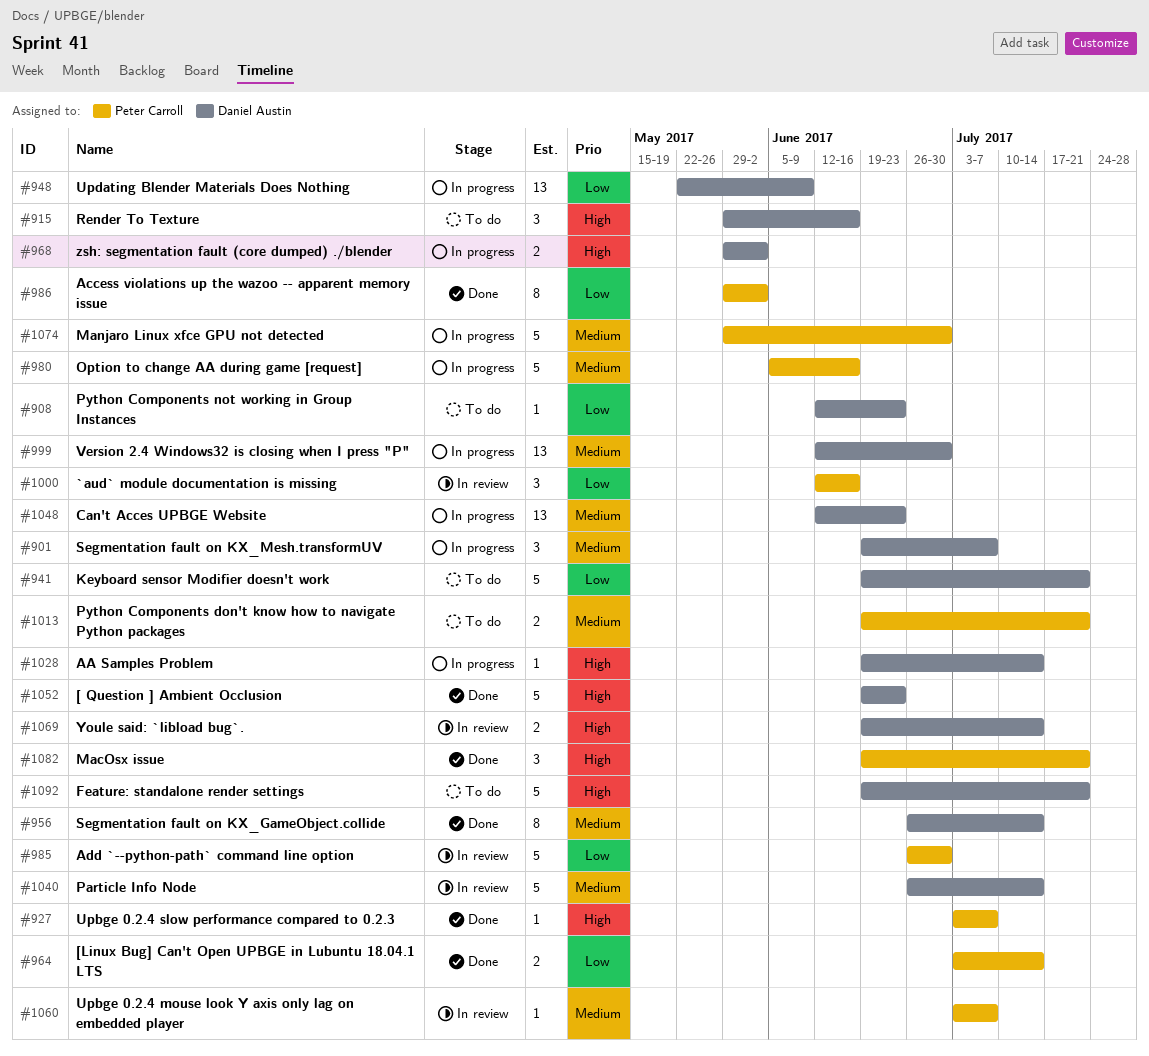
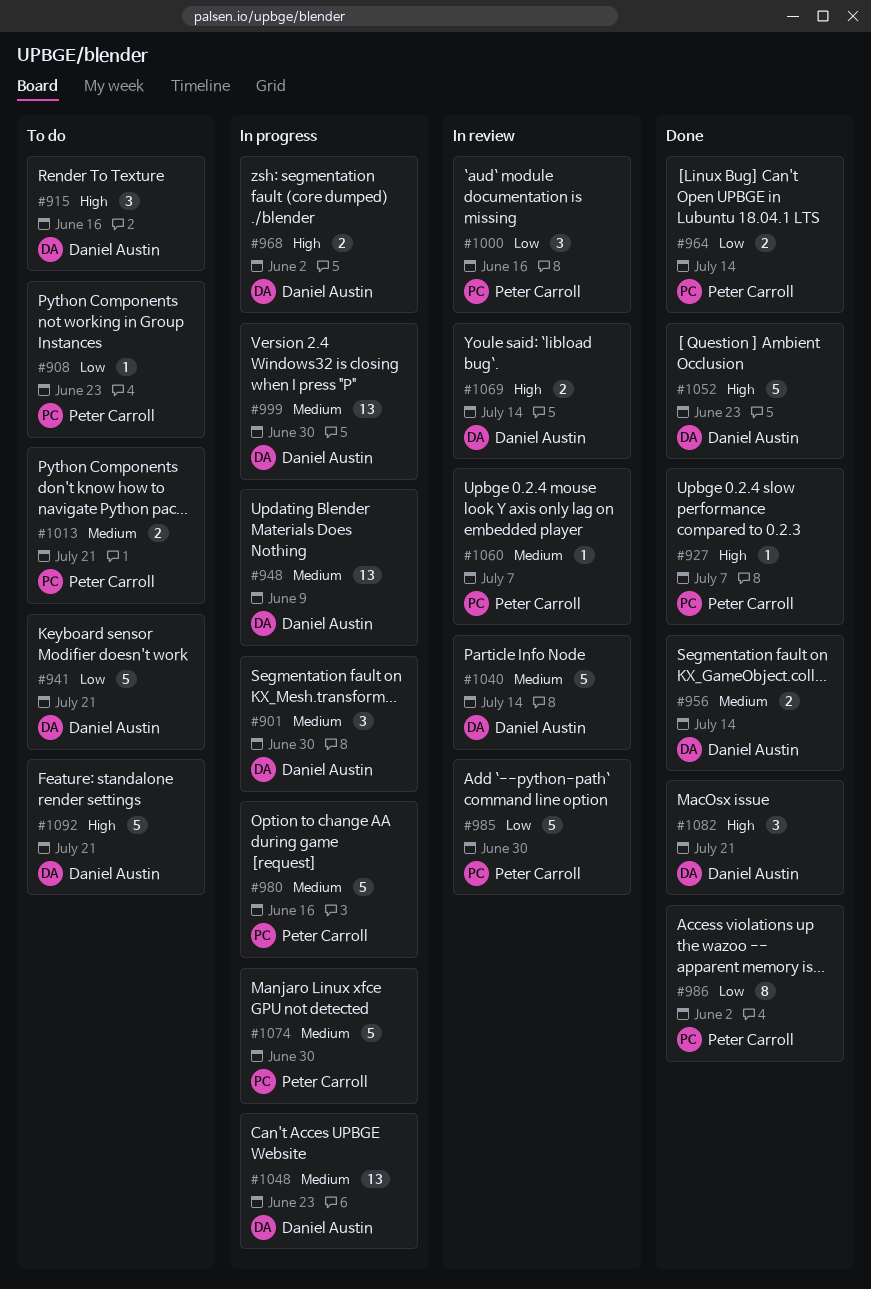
#901, due: Jul 7 -> Jun 30
#908, owner: Daniel Austin -> Peter Carroll
#948, priority: Low -> Medium
#956, estimate: 8 -> 2
#1028: present -> none
#1082, owner: Peter Carroll -> Daniel Austin

